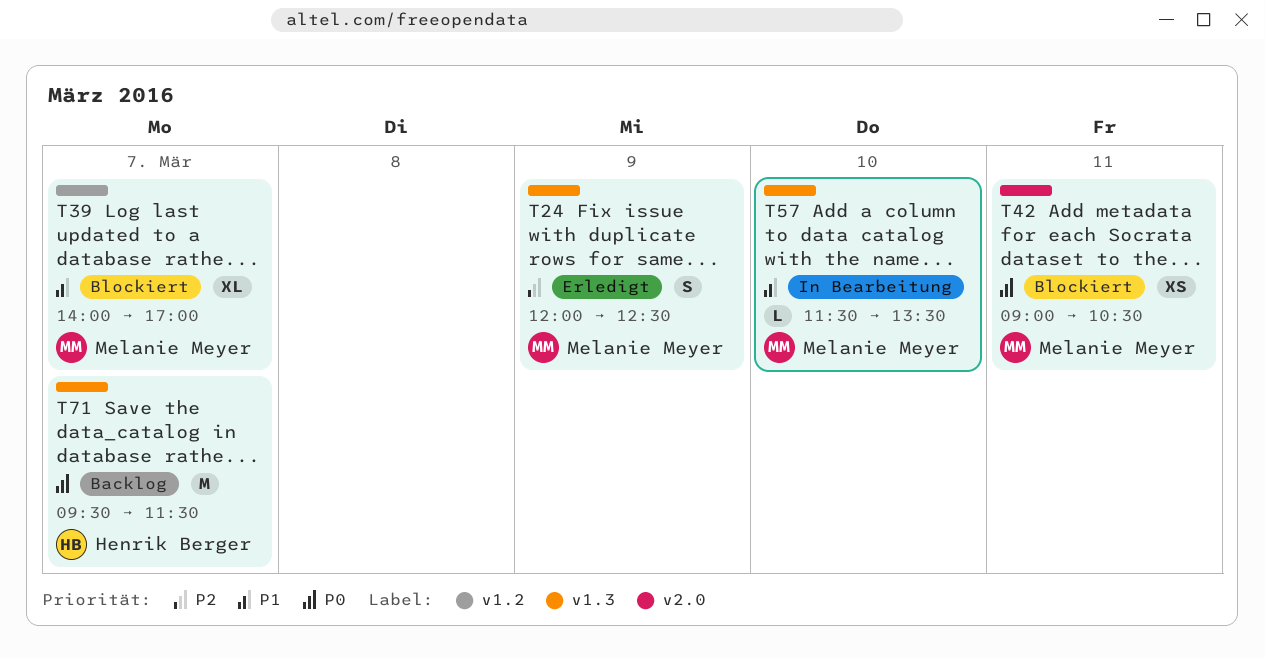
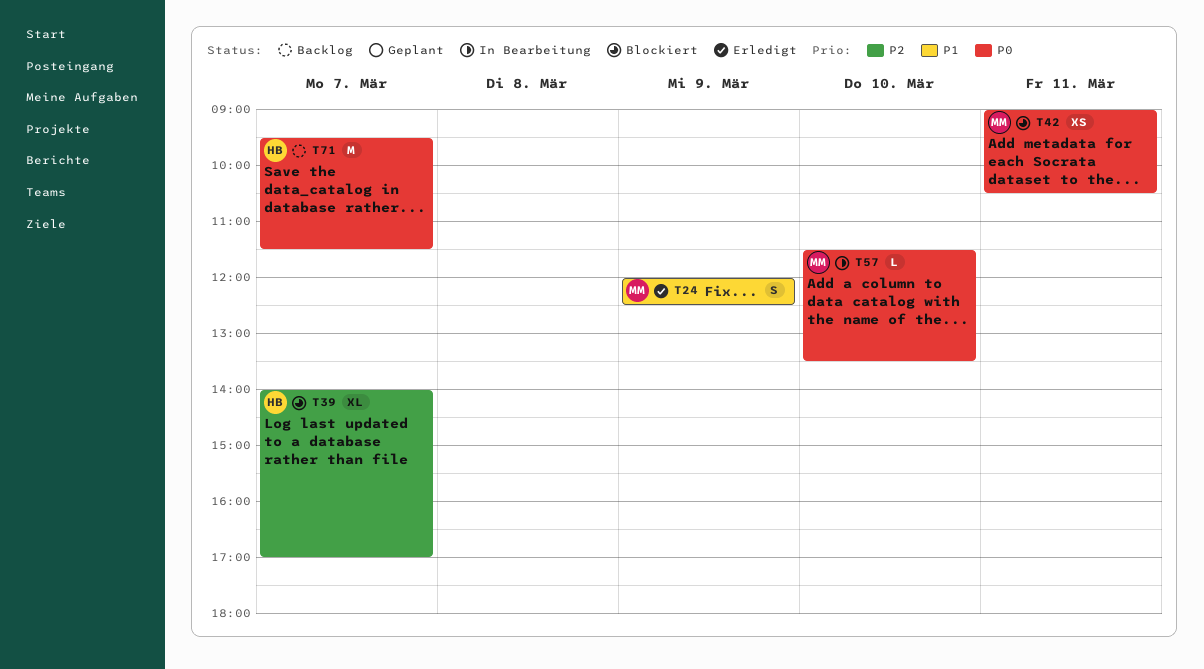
T24, priority: P2 -> P1
T39, owner: Melanie Meyer -> Henrik Berger
T39, priority: P1 -> P2
T57, priority: P1 -> P0

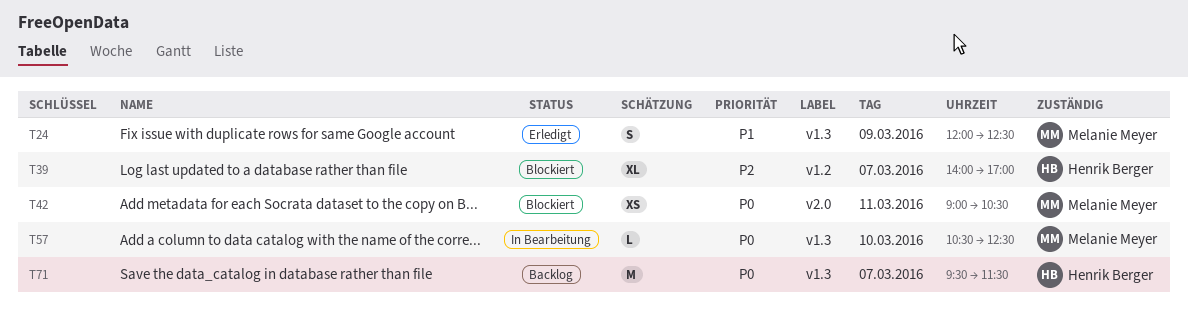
T57, begins: 11:30 -> 10:30
T57, ends: 13:30 -> 12:30

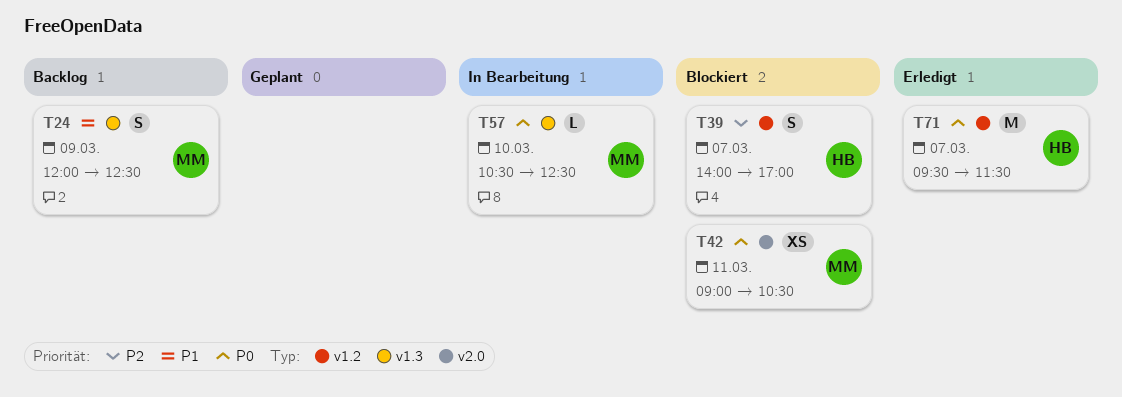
T24, status: Erledigt -> Backlog
T39, estimate: XL -> S
T71, status: Backlog -> Erledigt
T71, label: v1.3 -> v1.2

